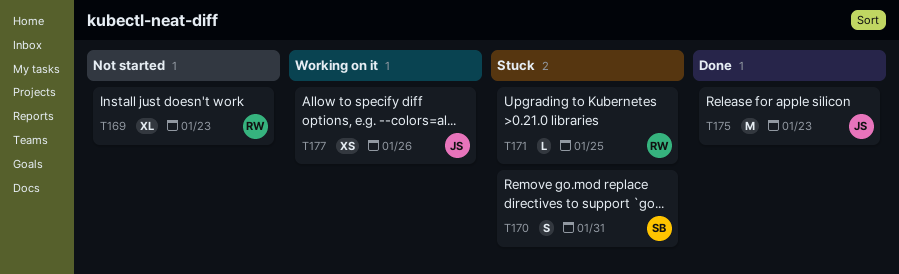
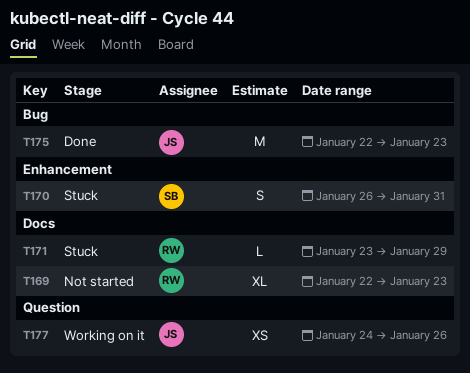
T171, due: Jan 25 -> Jan 29

